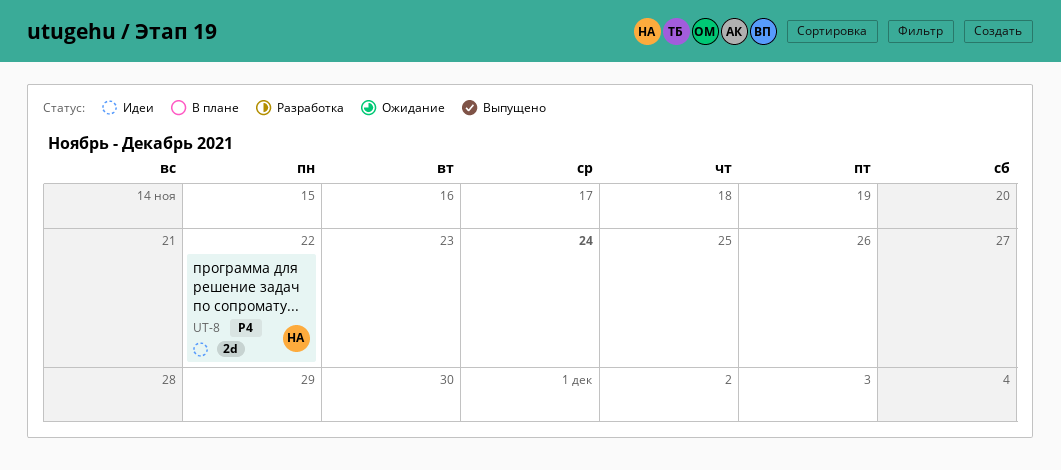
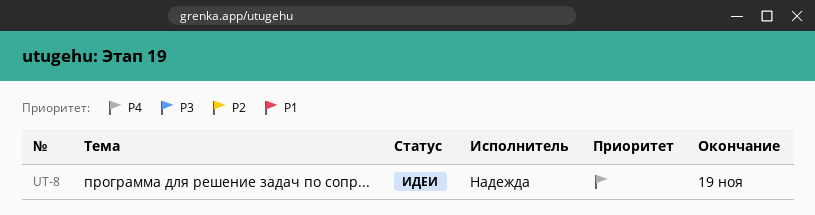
UT-8, due: Nov 22 -> Nov 19

